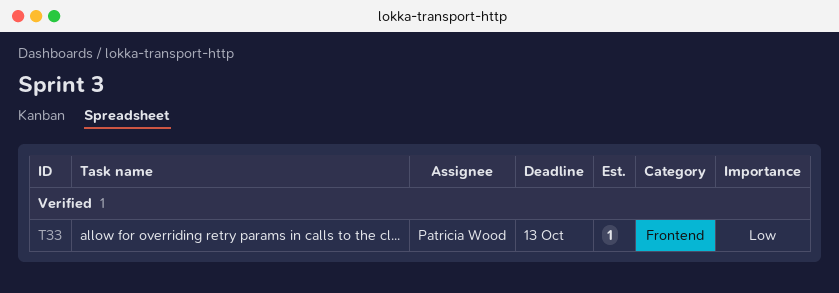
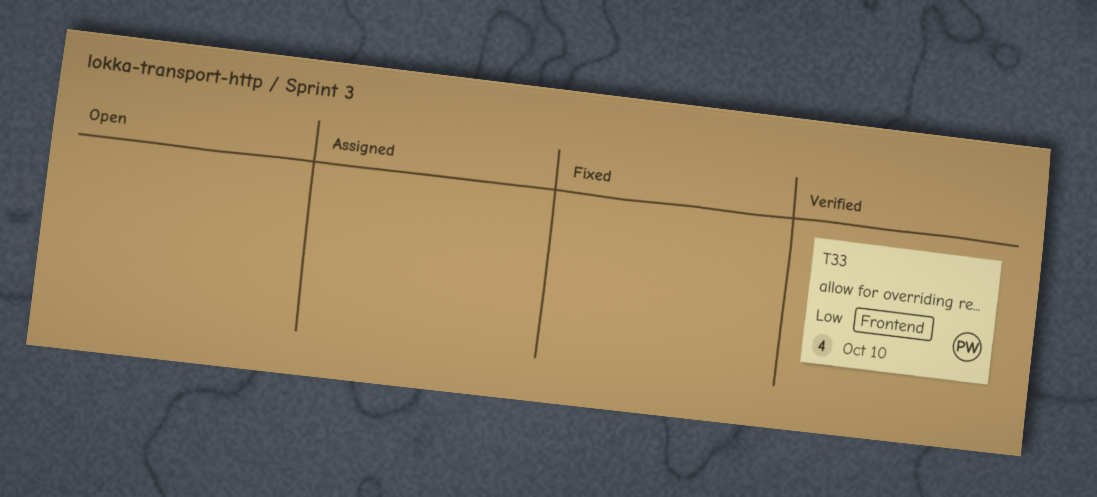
T33, estimate: 1 -> 4
T33, due: Oct 13 -> Oct 10

